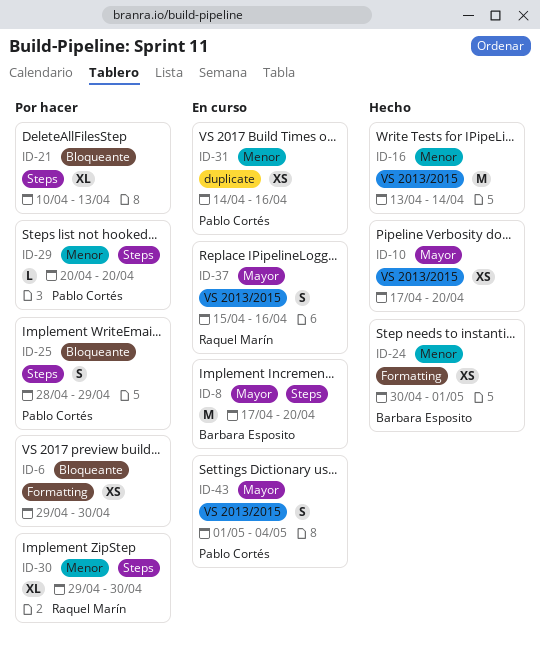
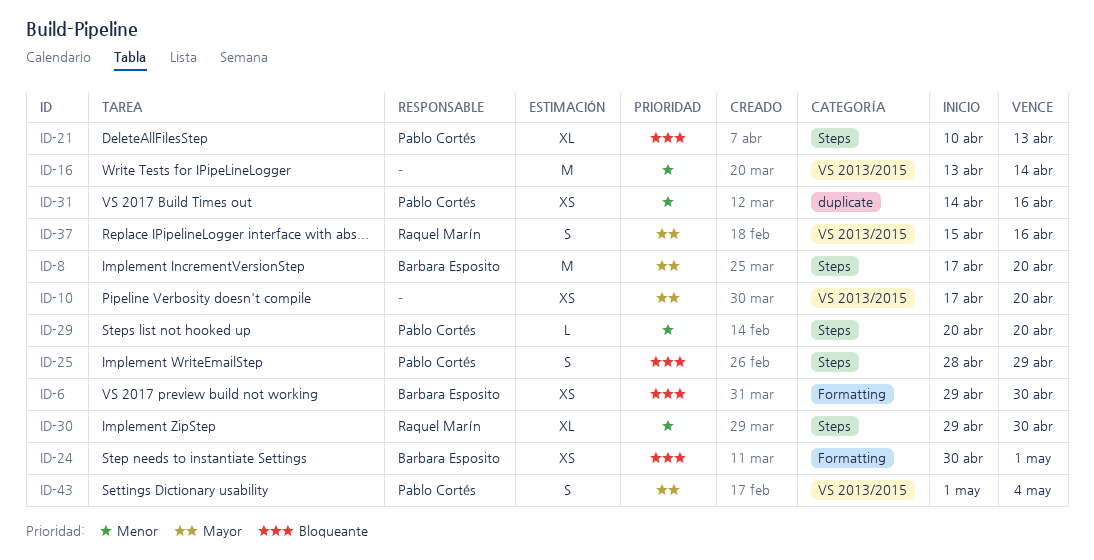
ID-6, owner: none -> Barbara Esposito
ID-21, owner: none -> Pablo Cortés
ID-24, priority: Menor -> Bloqueante

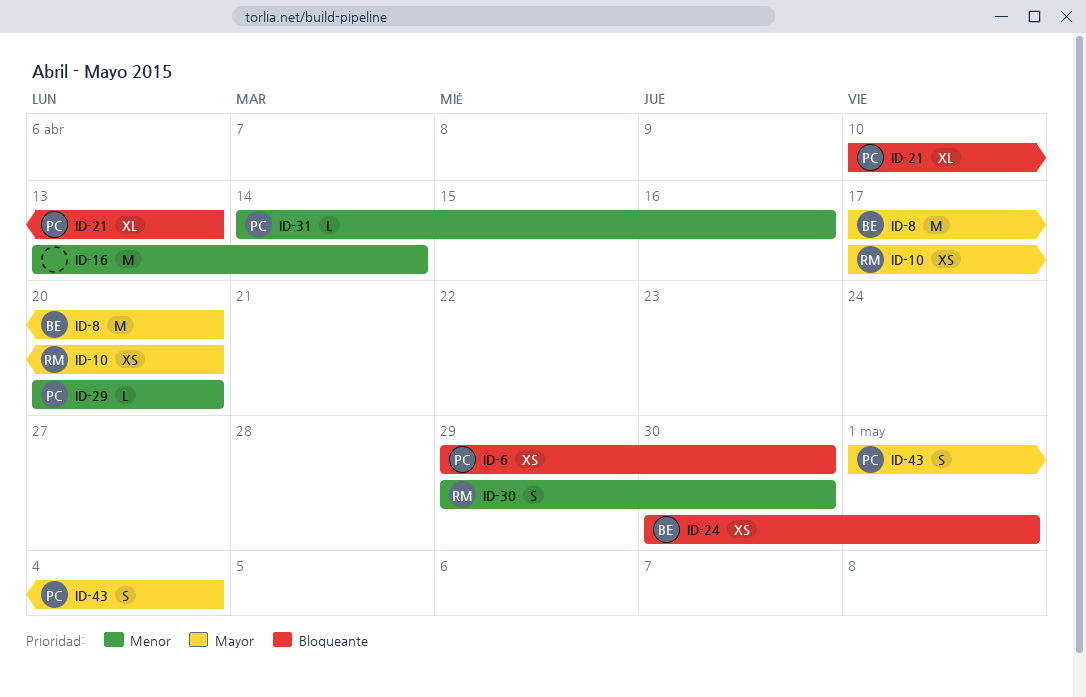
ID-6, owner: Barbara Esposito -> Pablo Cortés
ID-10, owner: none -> Raquel Marín
ID-25: present -> none
ID-30, estimate: XL -> S
ID-31, estimate: XS -> L
ID-37: present -> none

